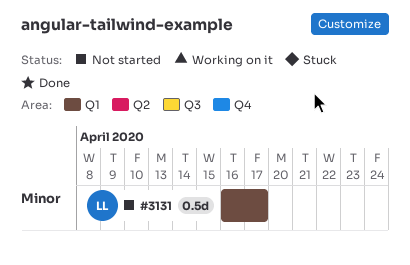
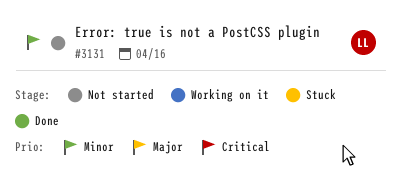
#3131, due: Apr 17 -> Apr 16

